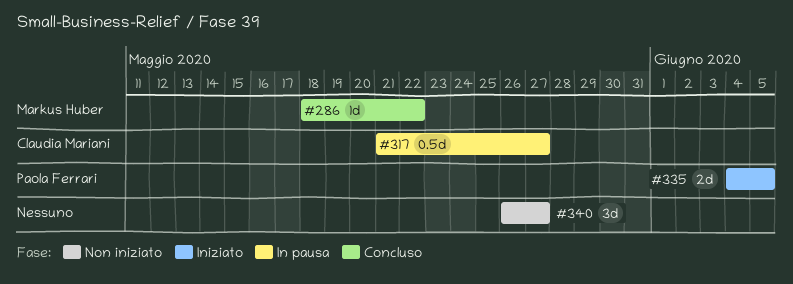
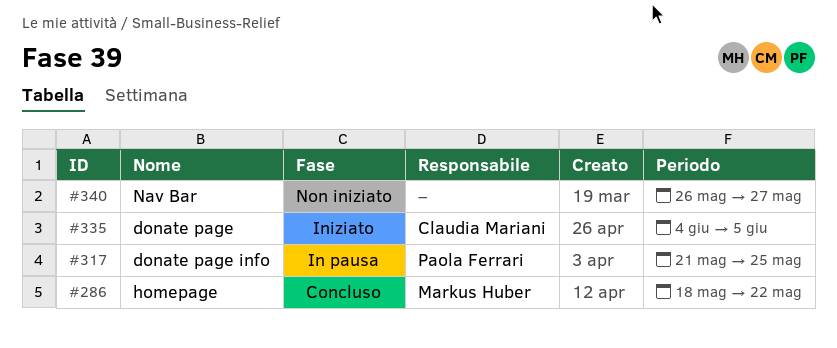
#317, owner: Claudia Mariani -> Paola Ferrari
#317, due: May 27 -> May 25
#335, owner: Paola Ferrari -> Claudia Mariani

